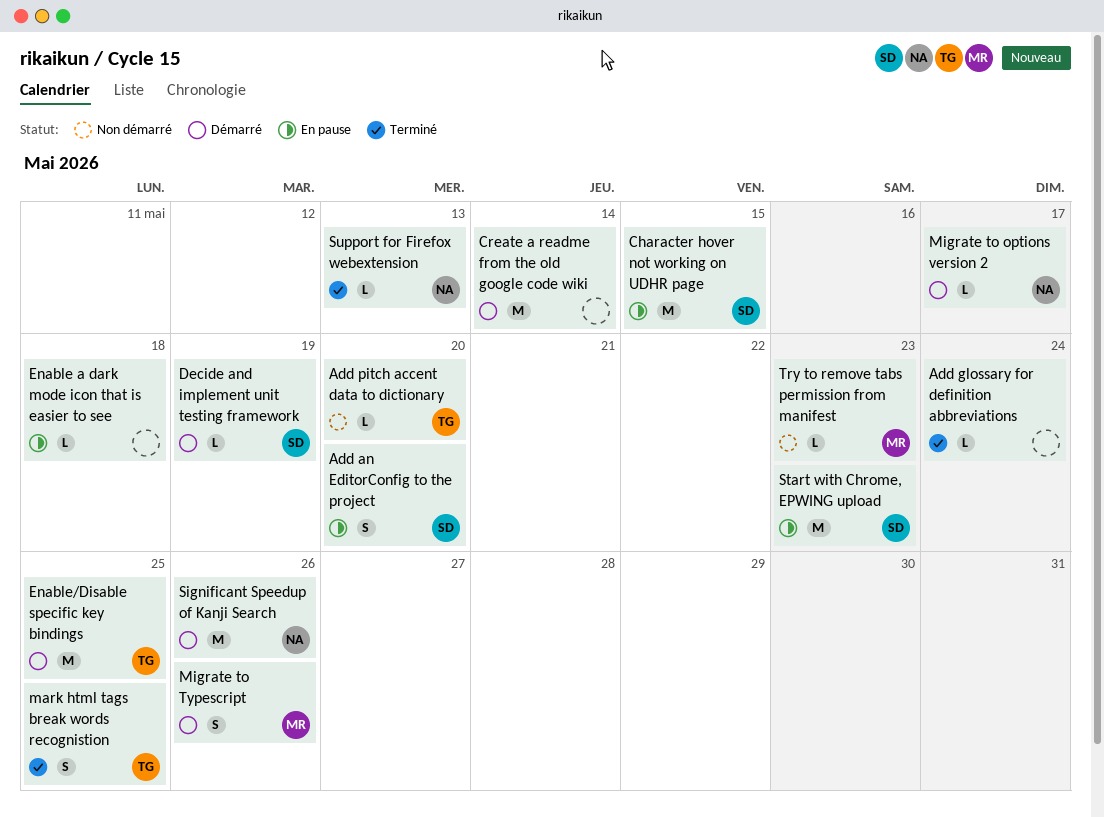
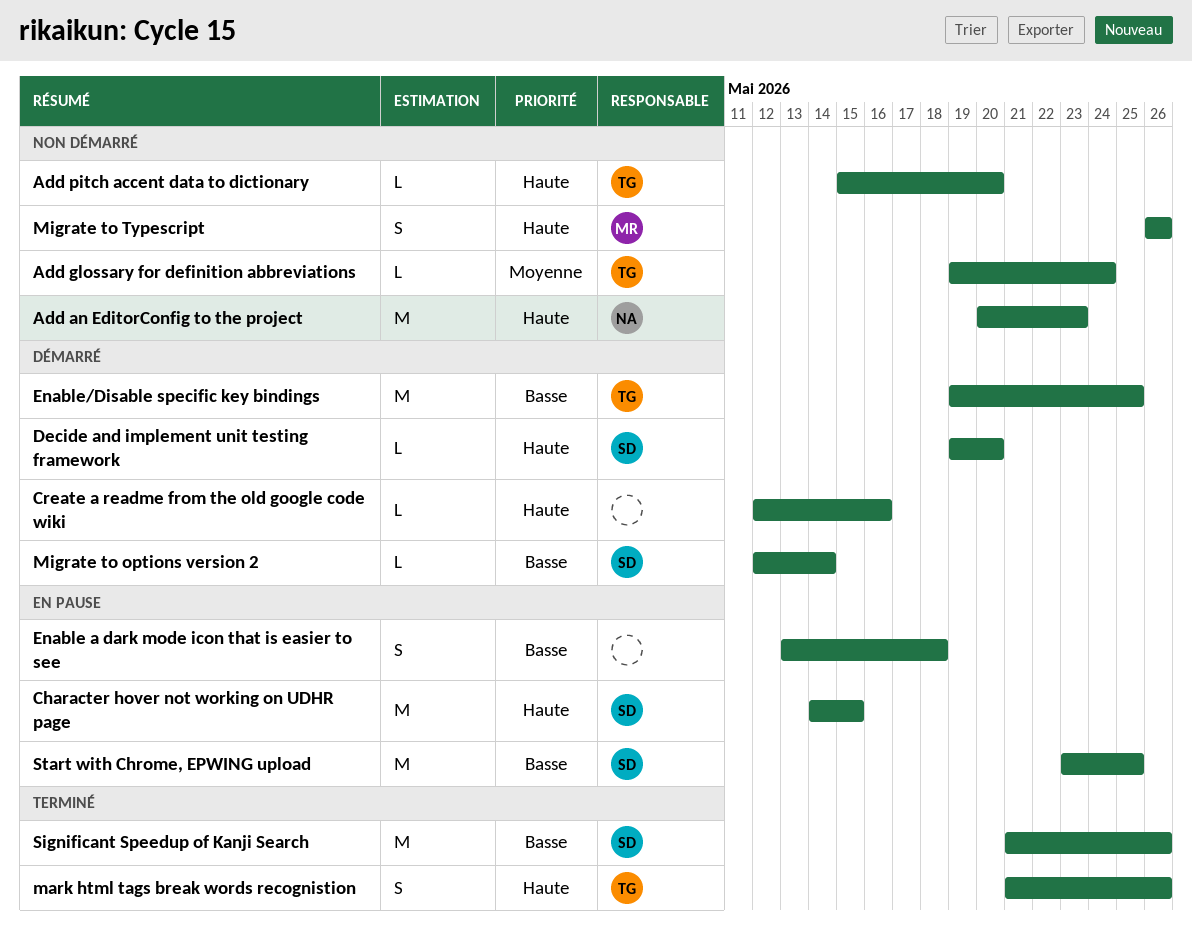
Add an EditorConfig to the project, status: En pause -> Non démarré
Add an EditorConfig to the project, owner: SD -> NA
Add an EditorConfig to the project, estimate: S -> M
Add an EditorConfig to the project, due: May 20 -> May 23
Add glossary for definition abbreviations, status: Terminé -> Non démarré
Add glossary for definition abbreviations, owner: none -> TG
Create a readme from the old google code wiki, estimate: M -> L
Create a readme from the old google code wiki, due: May 14 -> May 16
Decide and implement unit testing framework, due: May 19 -> May 20
Enable a dark mode icon that is easier to see, estimate: L -> S
mark html tags break words recognistion, due: May 25 -> May 26
Migrate to options version 2, owner: NA -> SD
Migrate to options version 2, due: May 17 -> May 14
Migrate to Typescript, status: Démarré -> Non démarré
Significant Speedup of Kanji Search, status: Démarré -> Terminé
Significant Speedup of Kanji Search, owner: NA -> SD
Start with Chrome, EPWING upload, due: May 23 -> May 25
Support for Firefox webextension: present -> none
Try to remove tabs permission from manifest: present -> none

